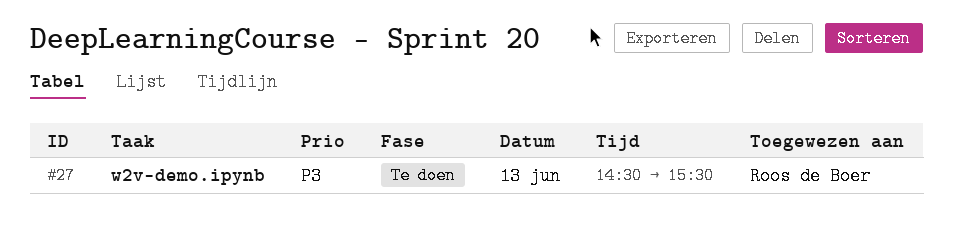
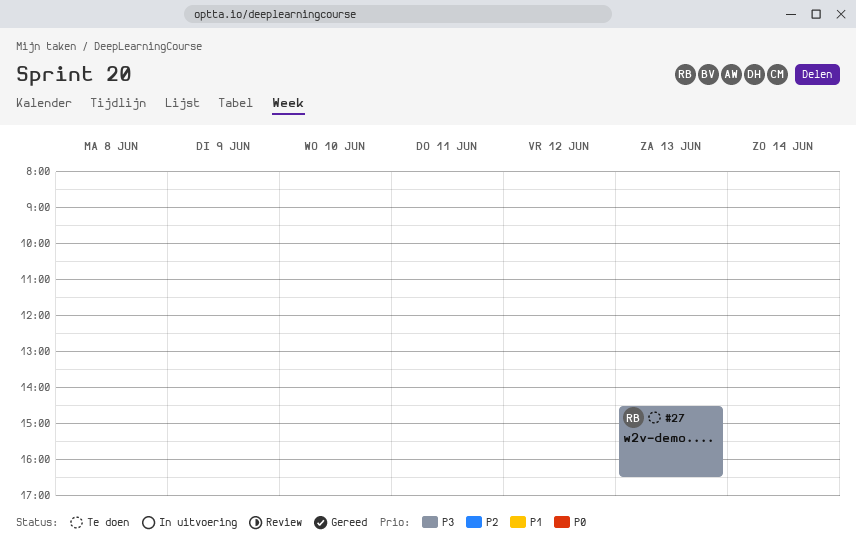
#27, ends: 15:30 -> 16:30

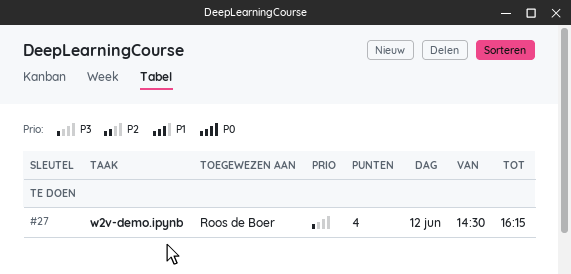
#27, day: Jun 13 -> Jun 12
#27, ends: 16:30 -> 16:15

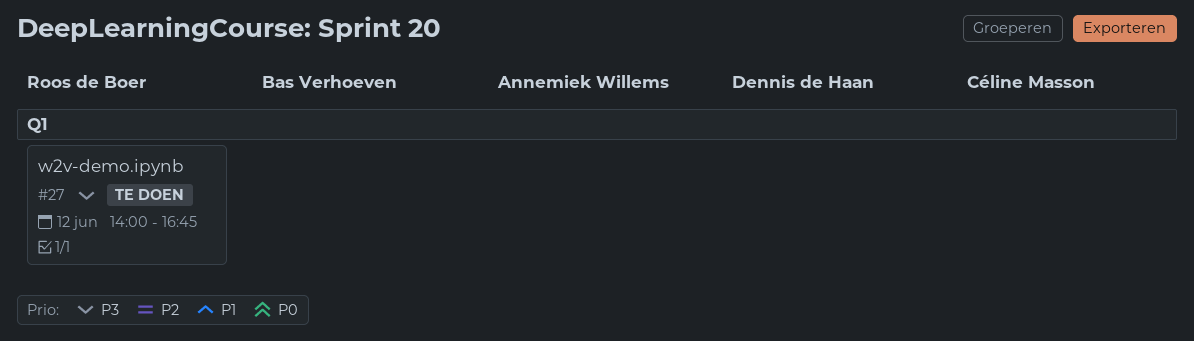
#27, begins: 14:30 -> 14:00
#27, ends: 16:15 -> 16:45

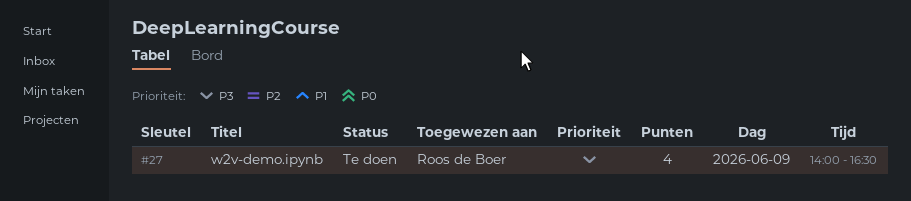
#27, day: Jun 12 -> Jun 9
#27, ends: 16:45 -> 16:30

